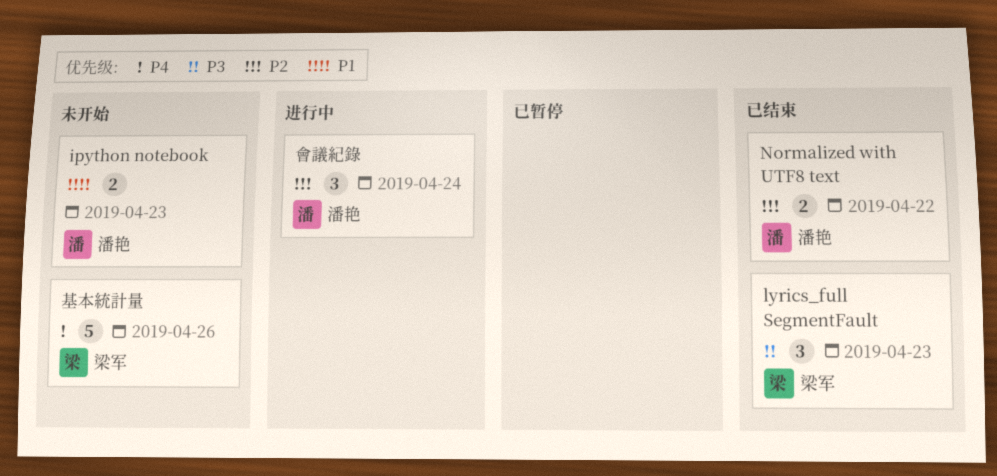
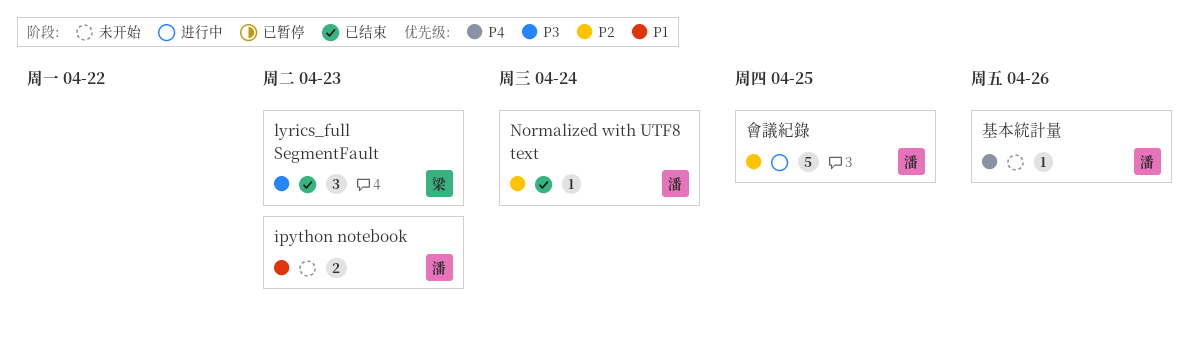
Normalized with UTF8 text, estimate: 2 -> 1
Normalized with UTF8 text, due: Apr 22 -> Apr 24
基本統計量, owner: 梁军 -> 潘艳
基本統計量, estimate: 5 -> 1
會議紀錄, estimate: 3 -> 5
會議紀錄, due: Apr 24 -> Apr 25

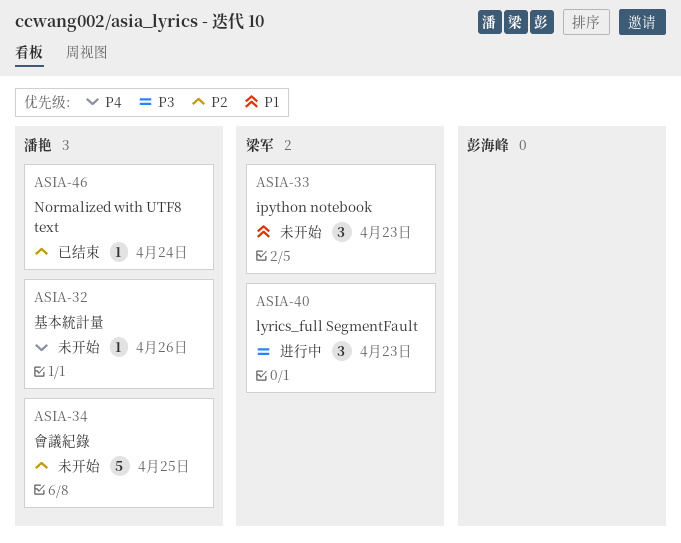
ipython notebook, owner: 潘艳 -> 梁军
ipython notebook, estimate: 2 -> 3
lyrics_full SegmentFault, status: 已结束 -> 进行中
會議紀錄, status: 进行中 -> 未开始

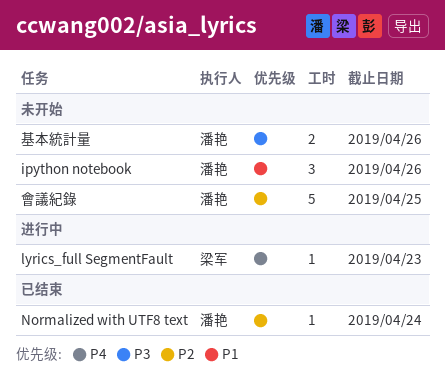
ipython notebook, owner: 梁军 -> 潘艳
ipython notebook, due: Apr 23 -> Apr 26
lyrics_full SegmentFault, priority: P3 -> P4
lyrics_full SegmentFault, estimate: 3 -> 1
基本統計量, priority: P4 -> P3
基本統計量, estimate: 1 -> 2

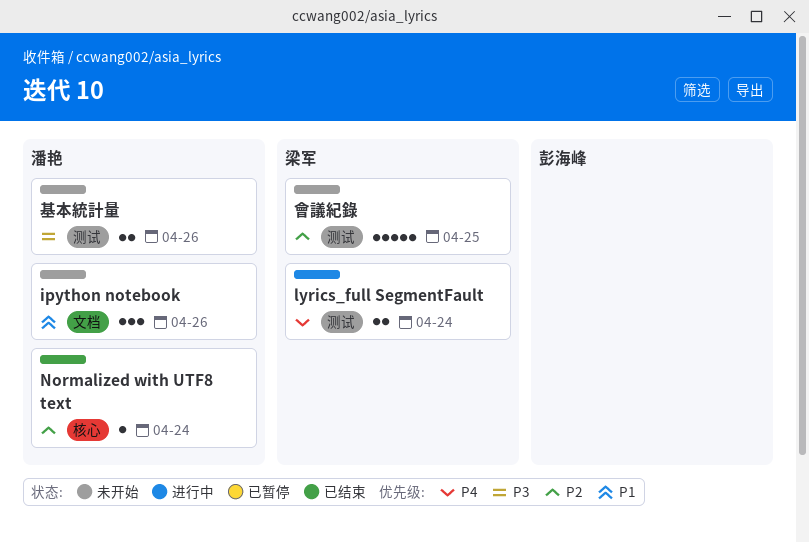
lyrics_full SegmentFault, estimate: 1 -> 2
lyrics_full SegmentFault, due: Apr 23 -> Apr 24
會議紀錄, owner: 潘艳 -> 梁军

